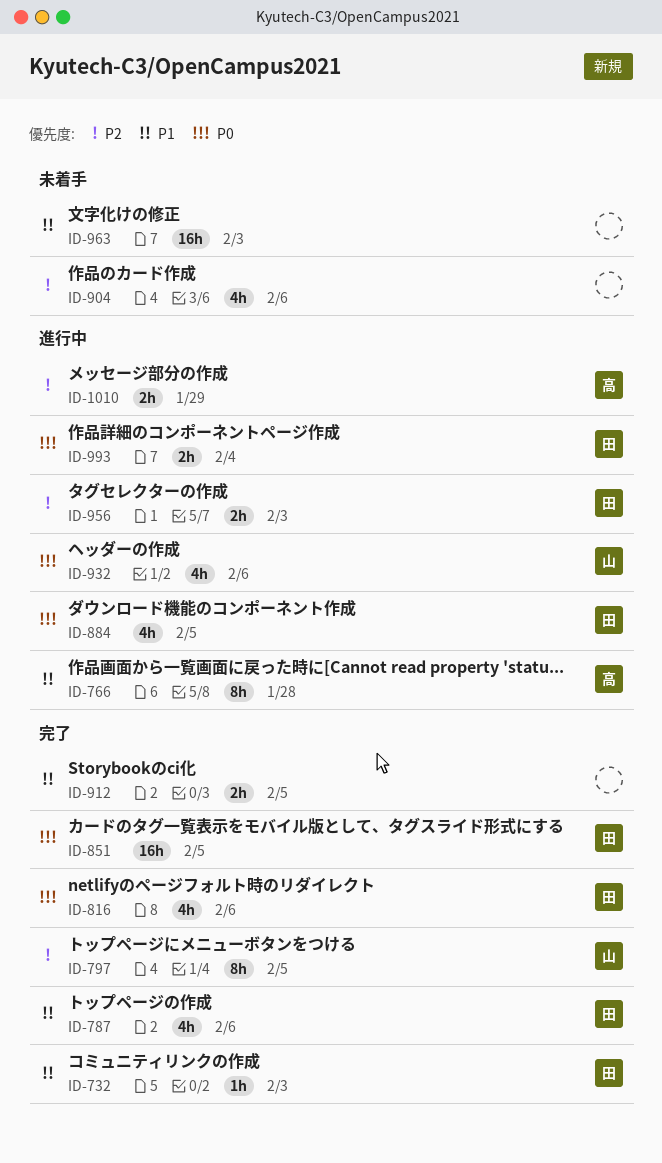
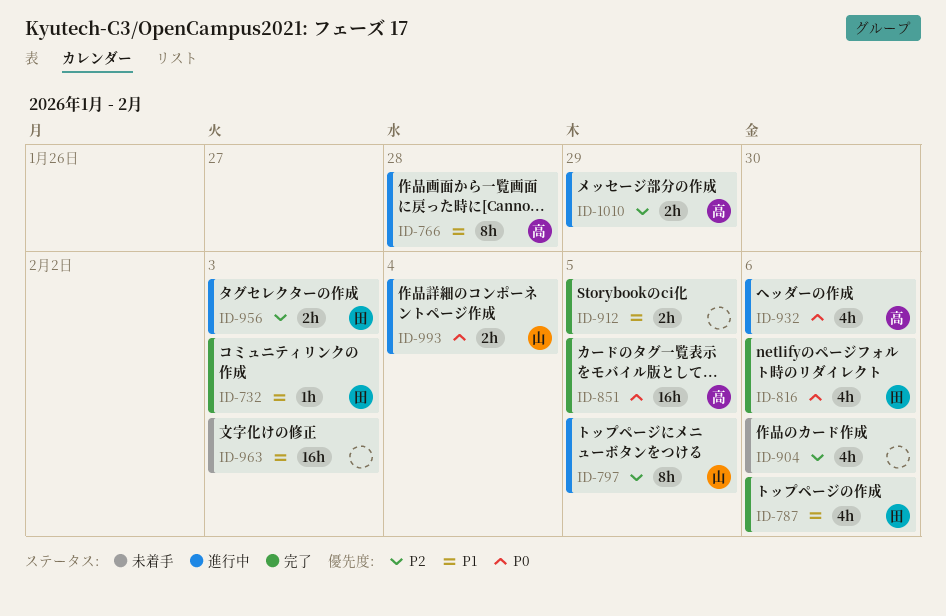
ID-797, status: 完了 -> 進行中
ID-851, owner: 田 -> 高
ID-884: present -> none
ID-932, owner: 山 -> 高
ID-993, owner: 田 -> 山

